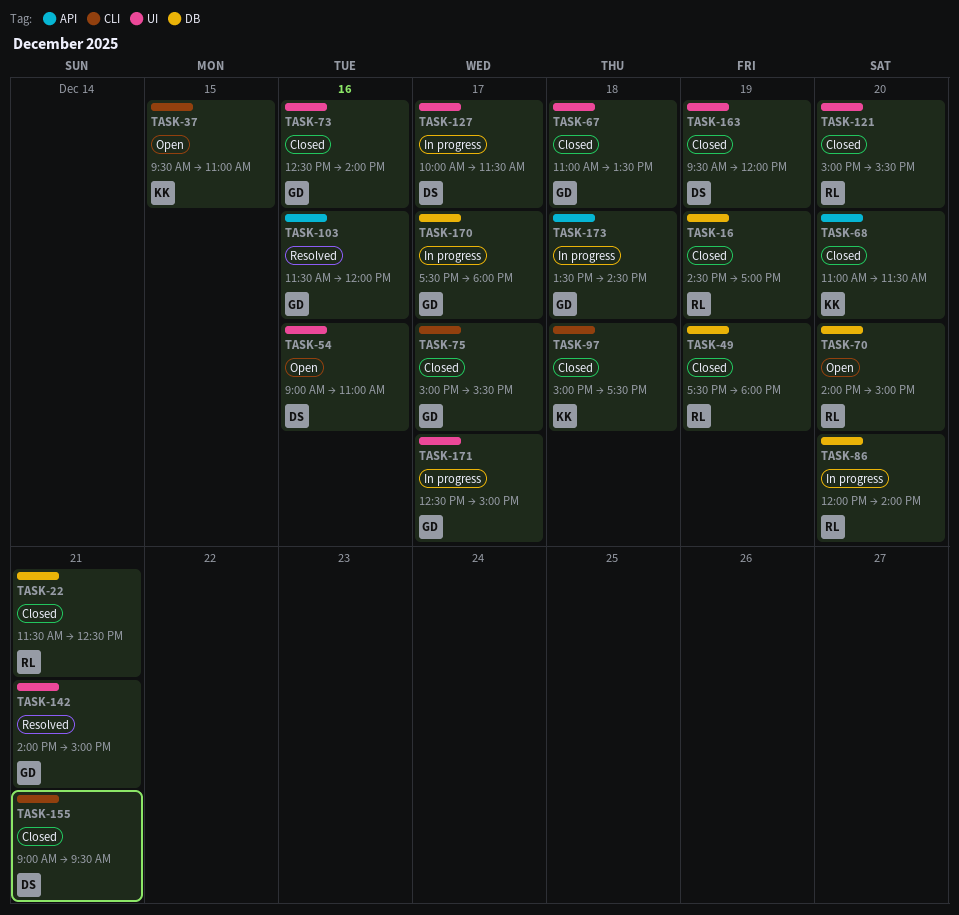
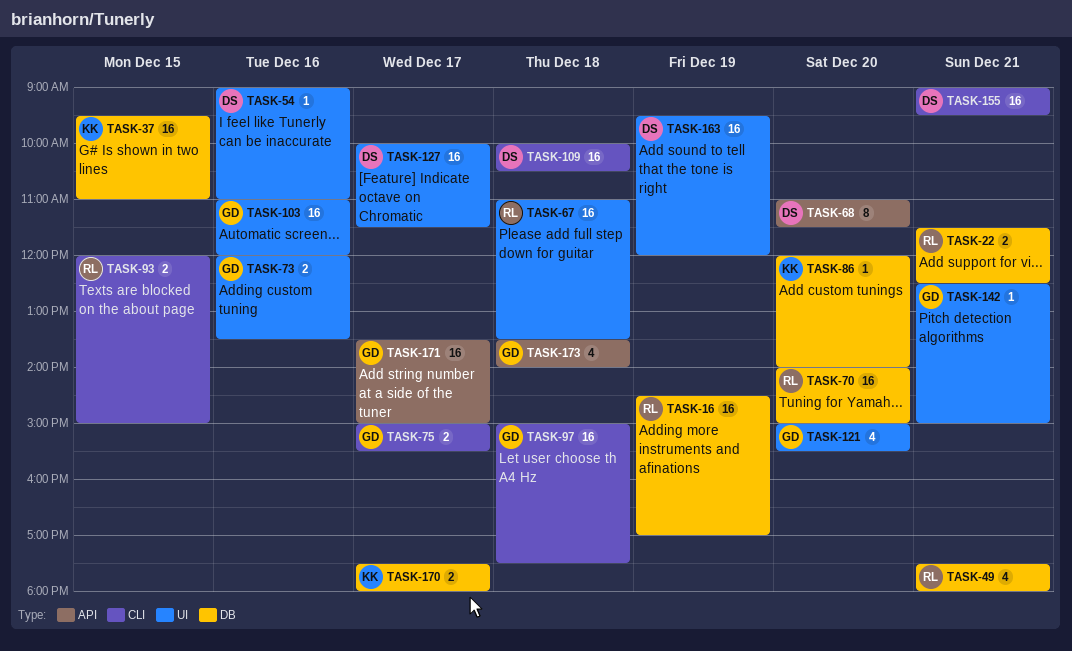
TASK-37, label: CLI -> DB
TASK-49, day: Dec 19 -> Dec 21
TASK-67, owner: GD -> RL
TASK-68, owner: KK -> DS
TASK-73, begins: 12:30 -> 12:00
TASK-73, ends: 14:00 -> 13:30
TASK-86, owner: RL -> KK
TASK-93: none -> present
TASK-97, owner: KK -> GD
TASK-103, label: API -> UI
TASK-103, begins: 11:30 -> 11:00
TASK-109: none -> present
TASK-121, owner: RL -> GD
TASK-142, begins: 14:00 -> 12:30
TASK-170, owner: GD -> KK
TASK-171, label: UI -> API
TASK-171, begins: 12:30 -> 13:30
TASK-173, ends: 14:30 -> 14:00

